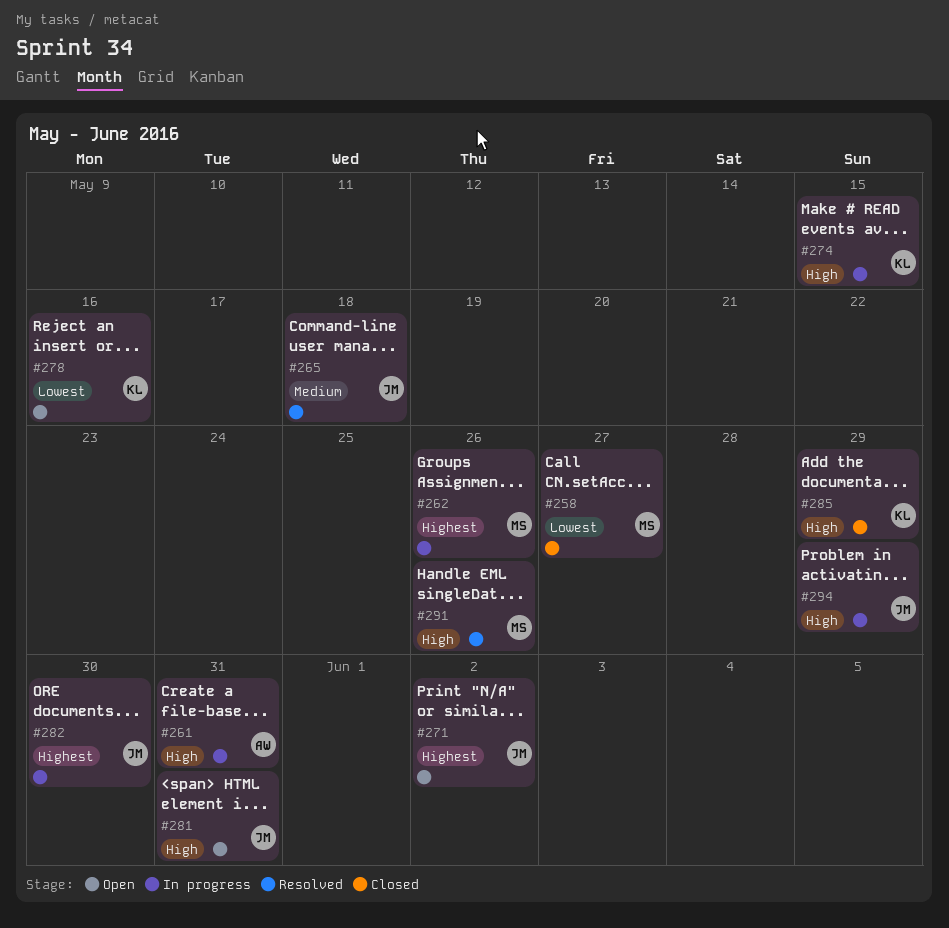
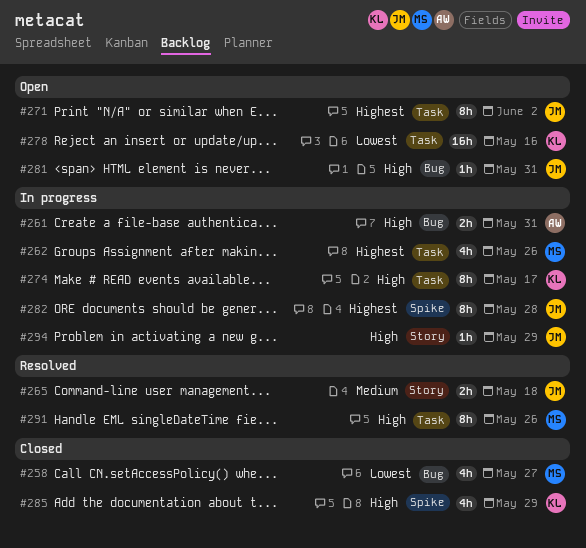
#274, due: May 15 -> May 17
#282, due: May 30 -> May 28

